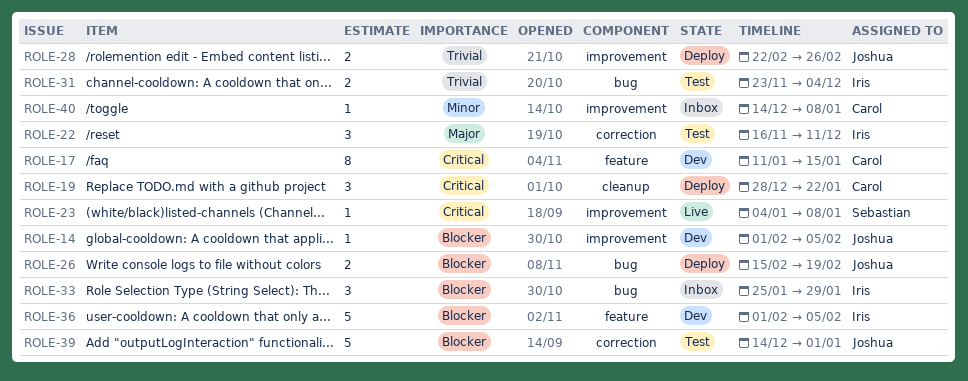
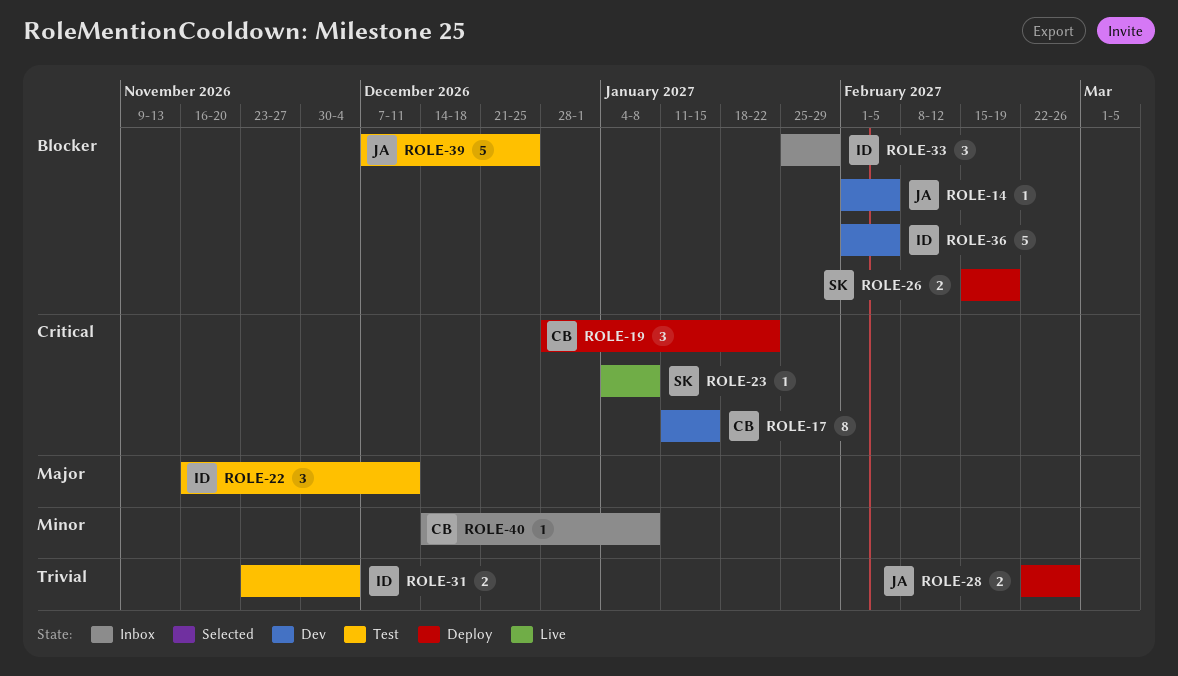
ROLE-26, owner: Joshua -> Sebastian
ROLE-39, start: Dec 14 -> Dec 7
ROLE-39, due: Jan 1 -> Dec 25

